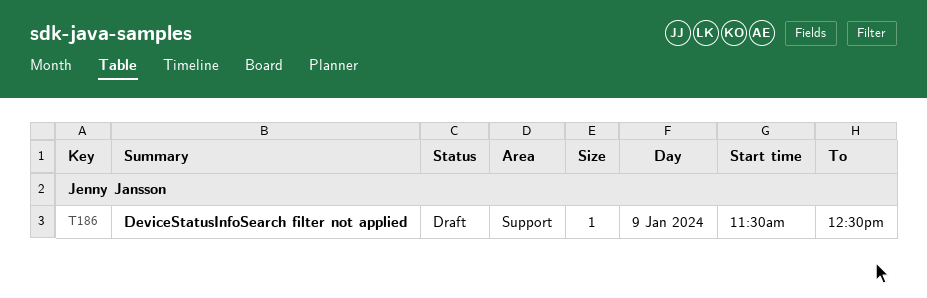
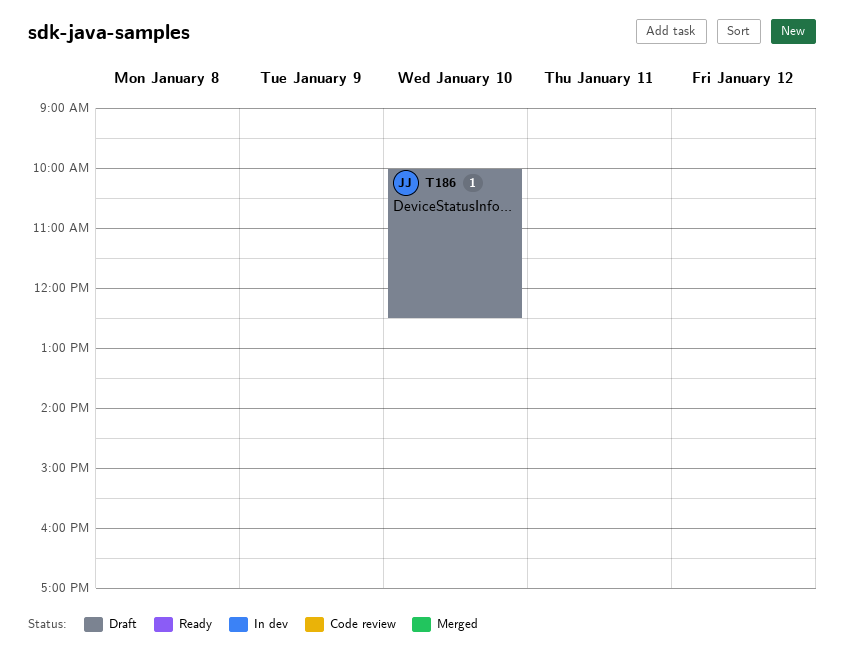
T186, day: Jan 9 -> Jan 10
T186, begins: 11:30 -> 10:00

